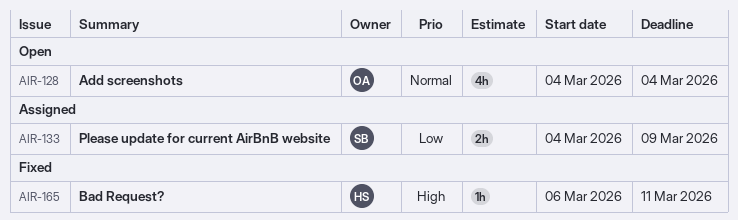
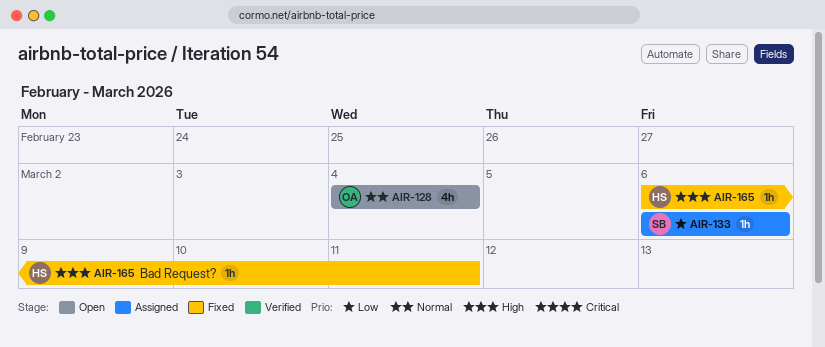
AIR-133, estimate: 2h -> 1h
AIR-133, start: Mar 4 -> Mar 6
AIR-133, due: Mar 9 -> Mar 6

